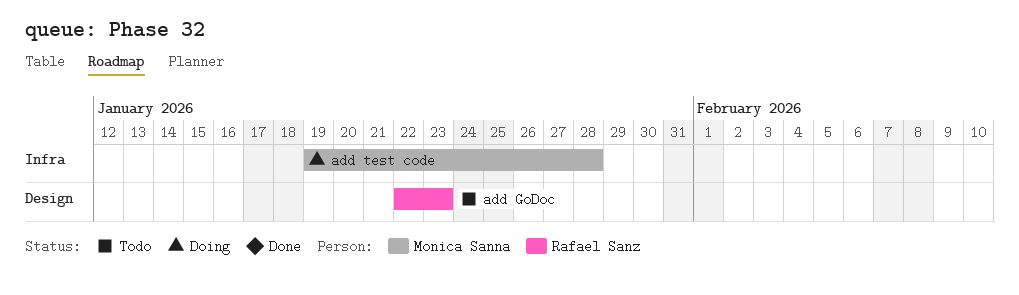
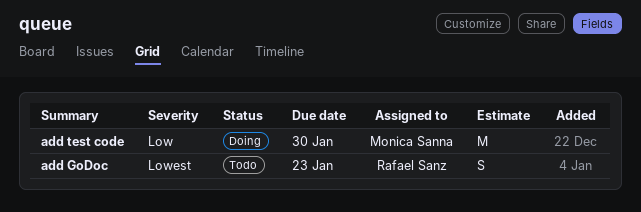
add test code, due: Jan 28 -> Jan 30

